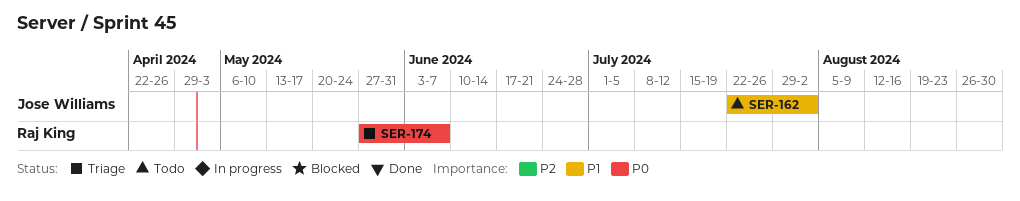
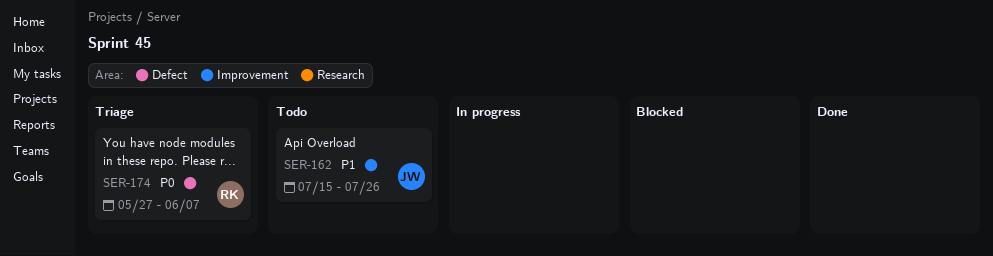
SER-162, start: Jul 22 -> Jul 15
SER-162, due: Aug 2 -> Jul 26

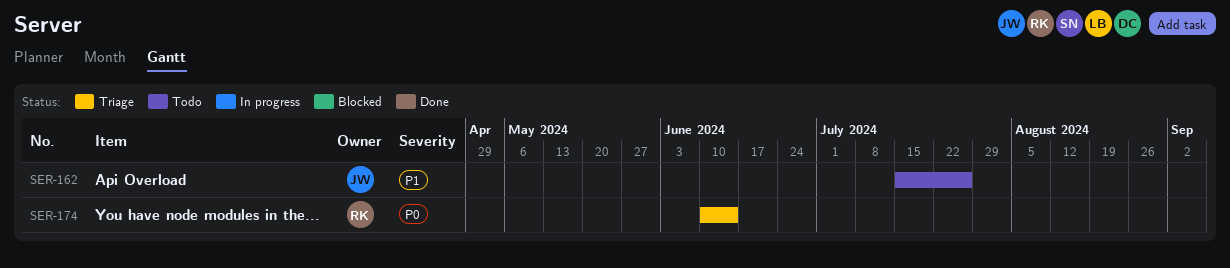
SER-174, start: May 27 -> Jun 10
SER-174, due: Jun 7 -> Jun 14

